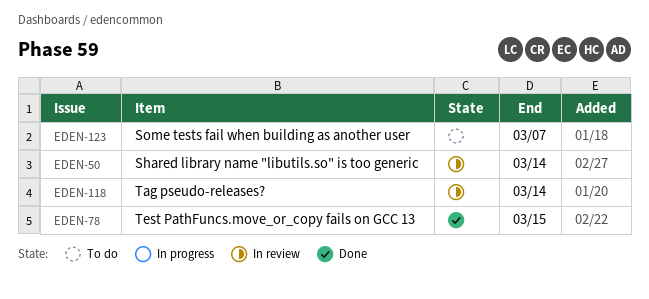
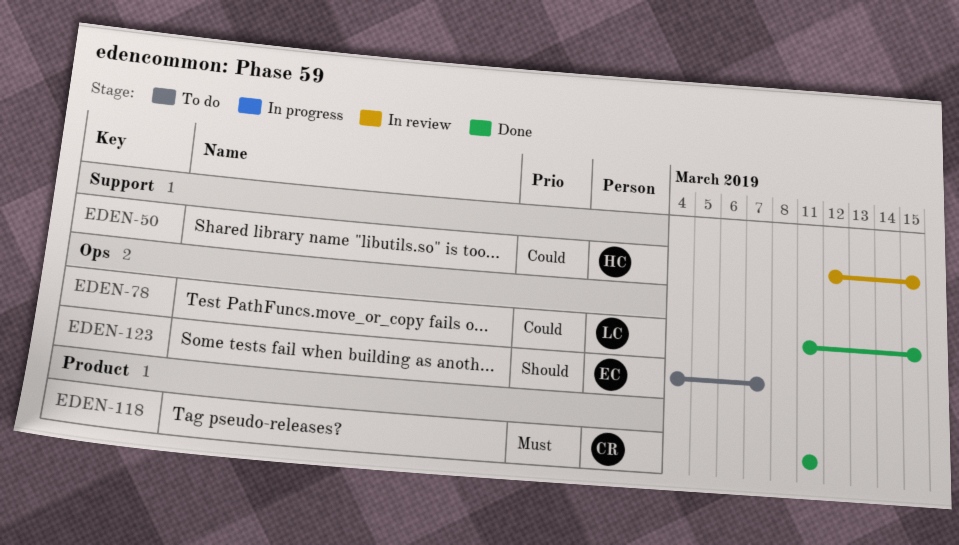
EDEN-50, due: Mar 14 -> Mar 15
EDEN-118, status: In review -> Done
EDEN-118, due: Mar 14 -> Mar 11

